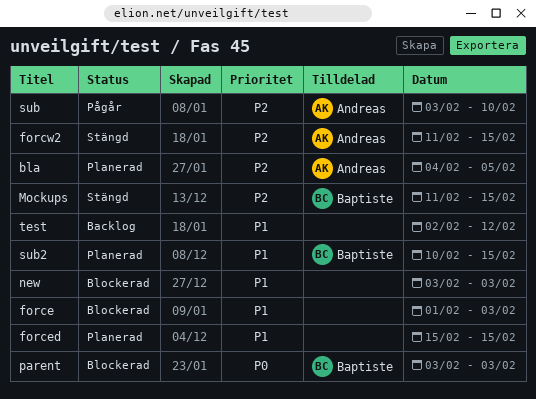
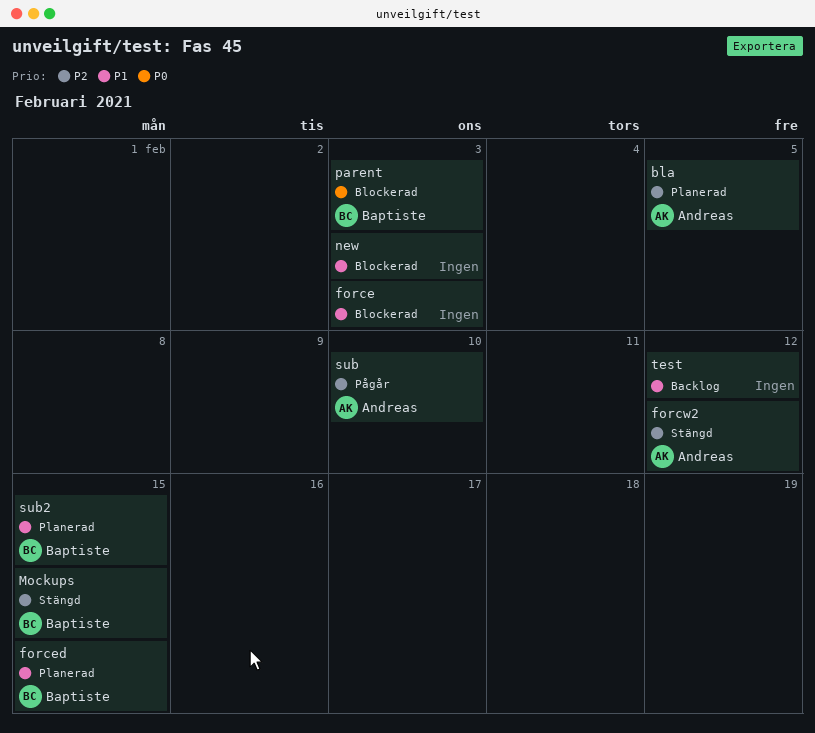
forced, owner: none -> Baptiste
forcw2, due: Feb 15 -> Feb 12

